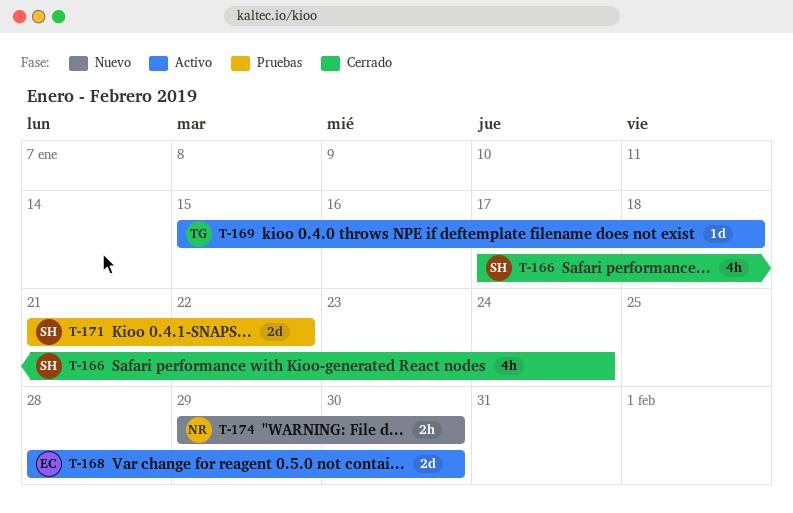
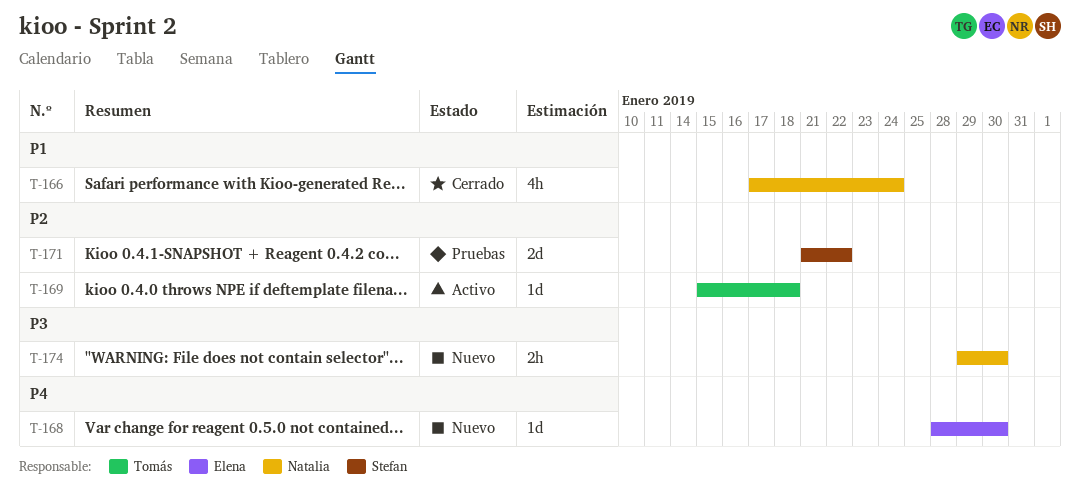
T-166, owner: Stefan -> Natalia
T-168, status: Activo -> Nuevo
T-168, estimate: 2d -> 1d

